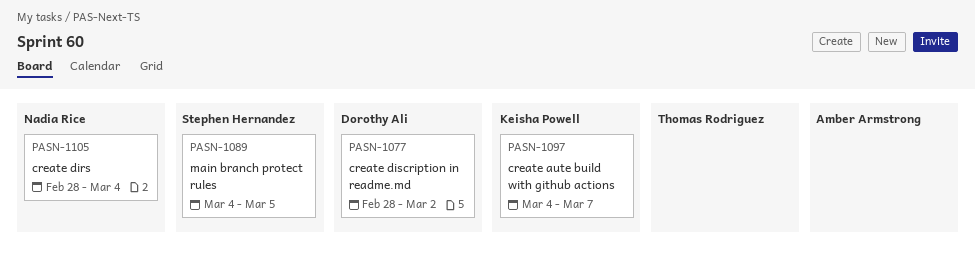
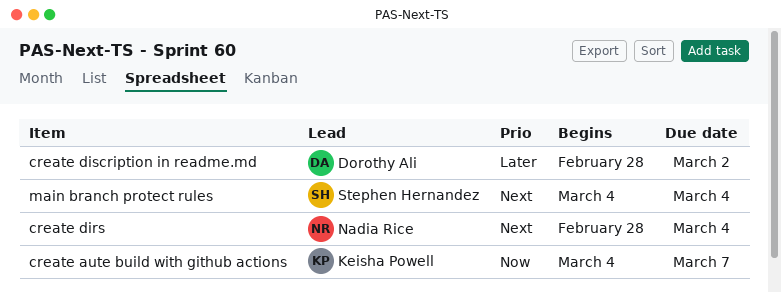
main branch protect rules, due: Mar 5 -> Mar 4

